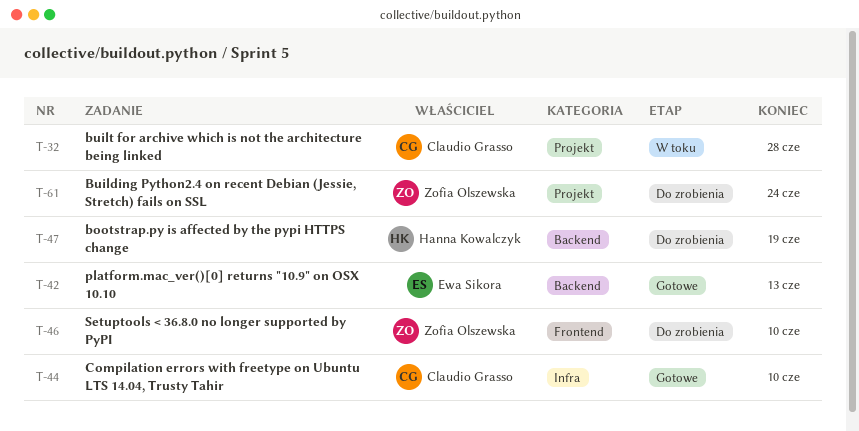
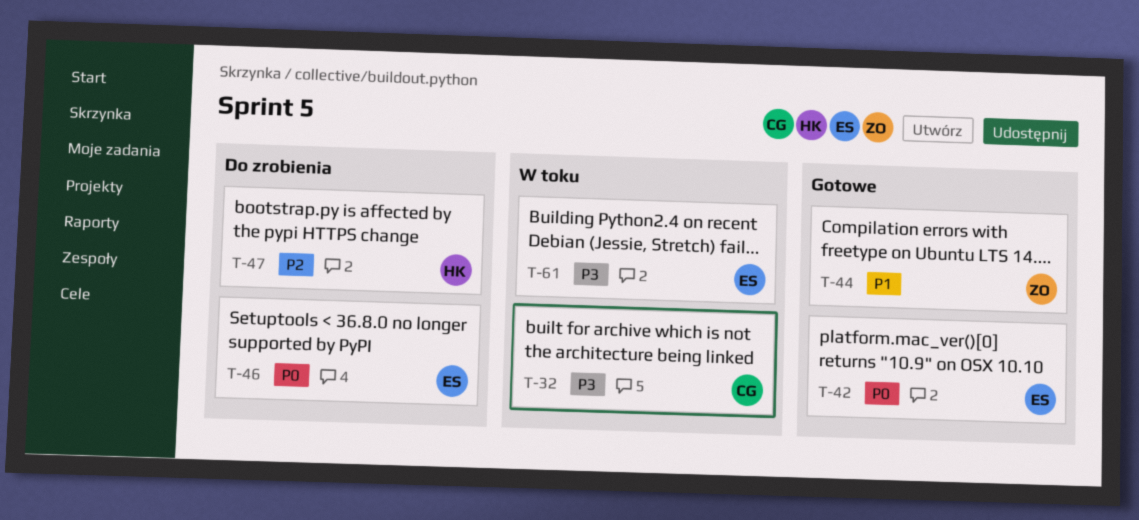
T-44, owner: Claudio Grasso -> Zofia Olszewska
T-46, owner: Zofia Olszewska -> Ewa Sikora
T-61, status: Do zrobienia -> W toku
T-61, owner: Zofia Olszewska -> Ewa Sikora

